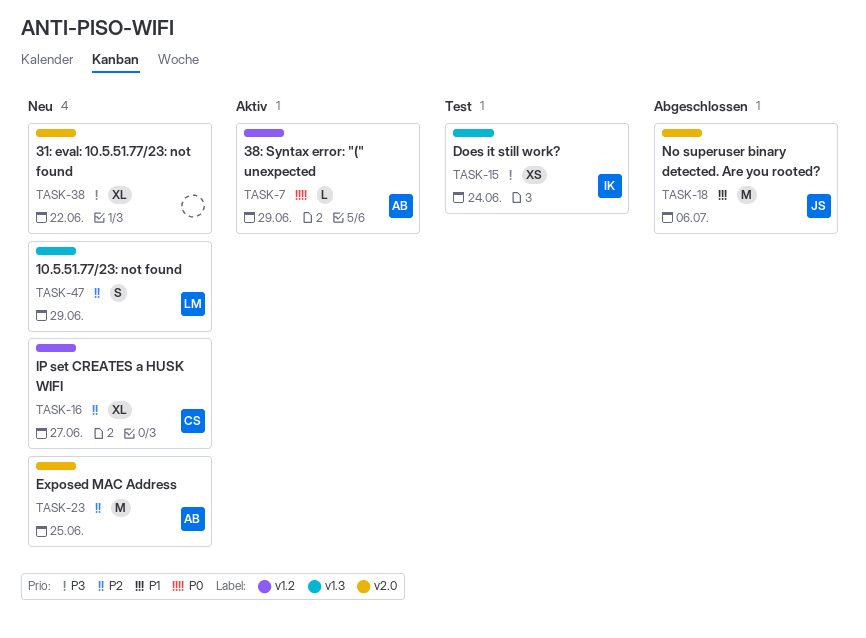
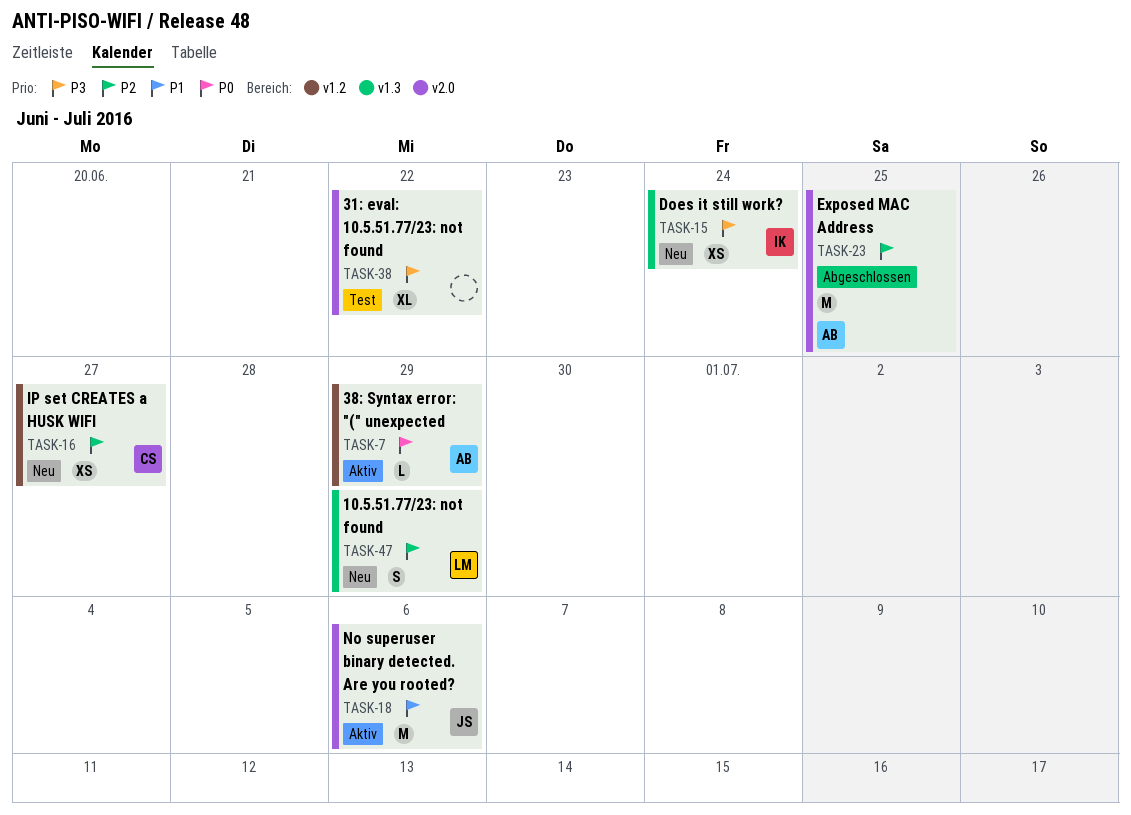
TASK-15, status: Test -> Neu
TASK-16, estimate: XL -> XS
TASK-18, status: Abgeschlossen -> Aktiv
TASK-23, status: Neu -> Abgeschlossen
TASK-38, status: Neu -> Test

